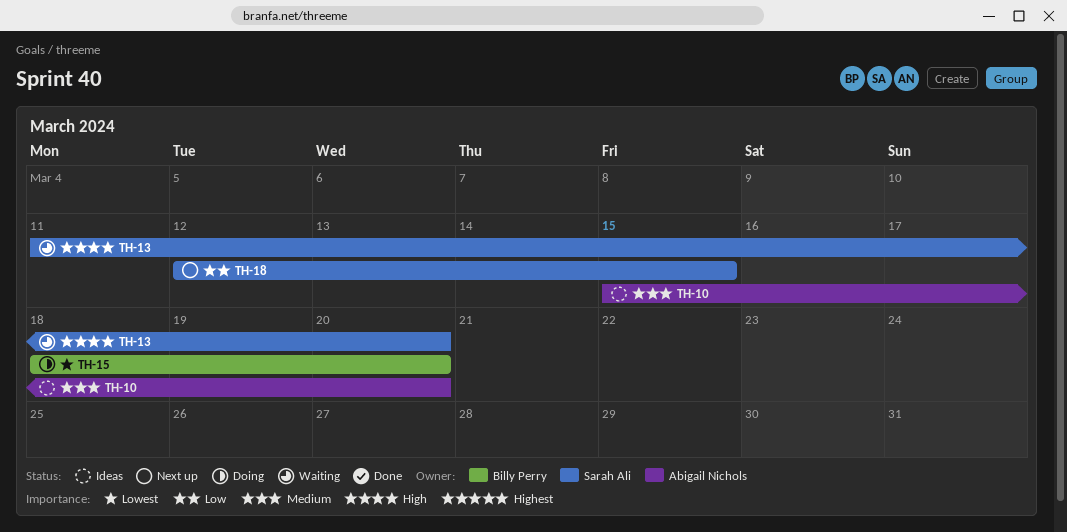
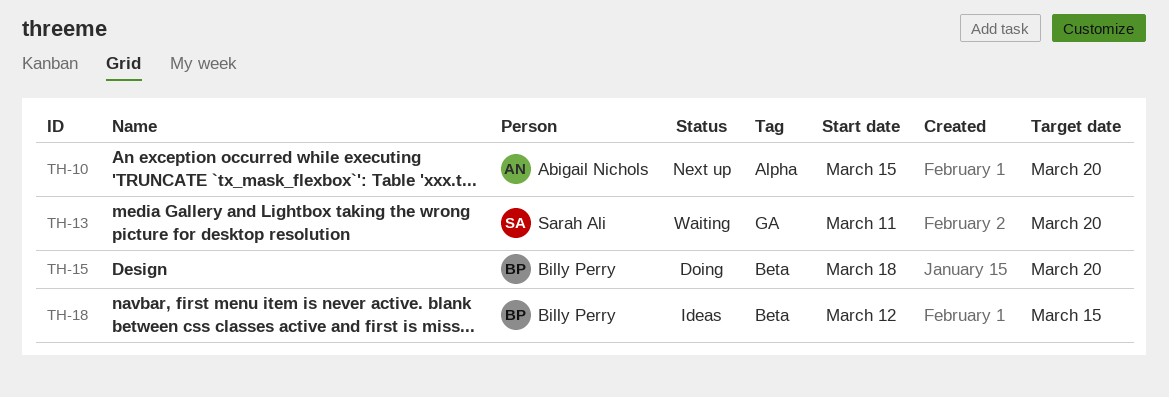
TH-10, status: Ideas -> Next up
TH-18, status: Next up -> Ideas
TH-18, owner: Sarah Ali -> Billy Perry

